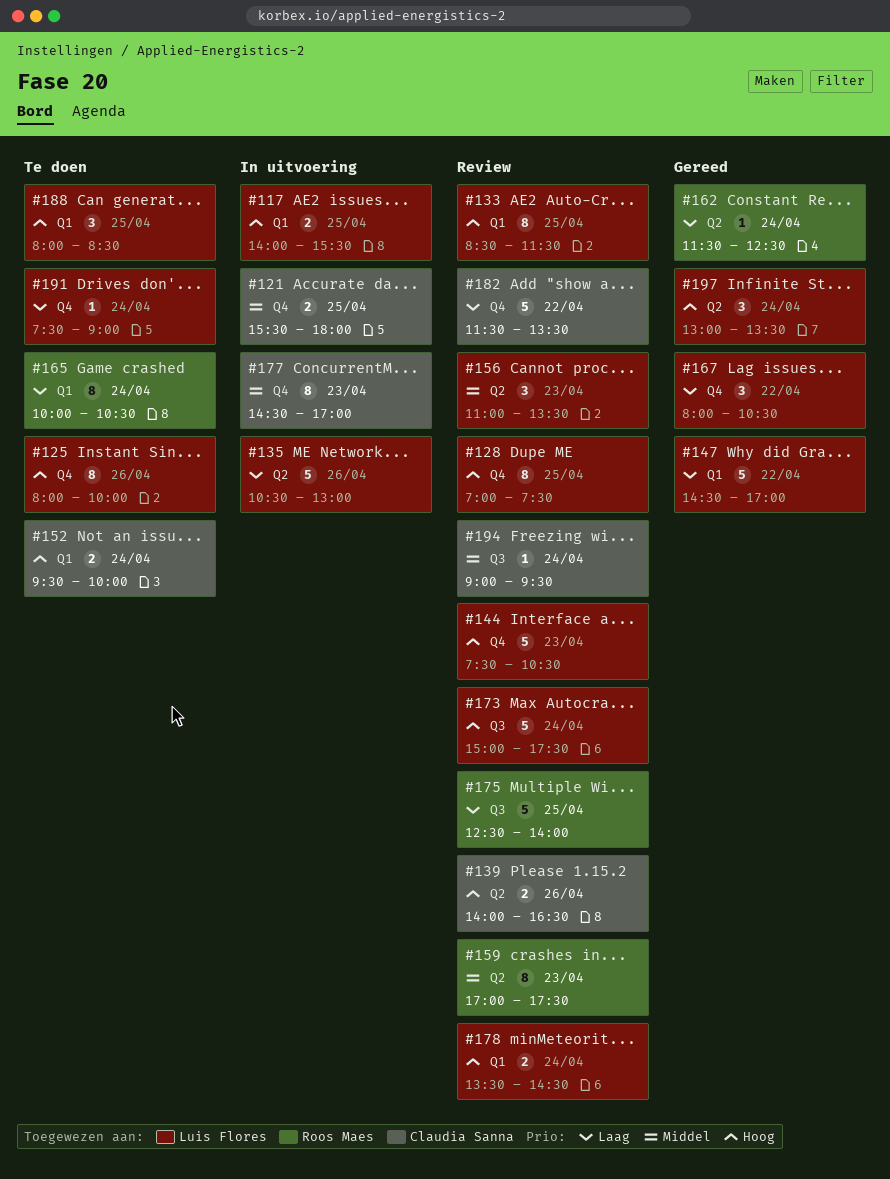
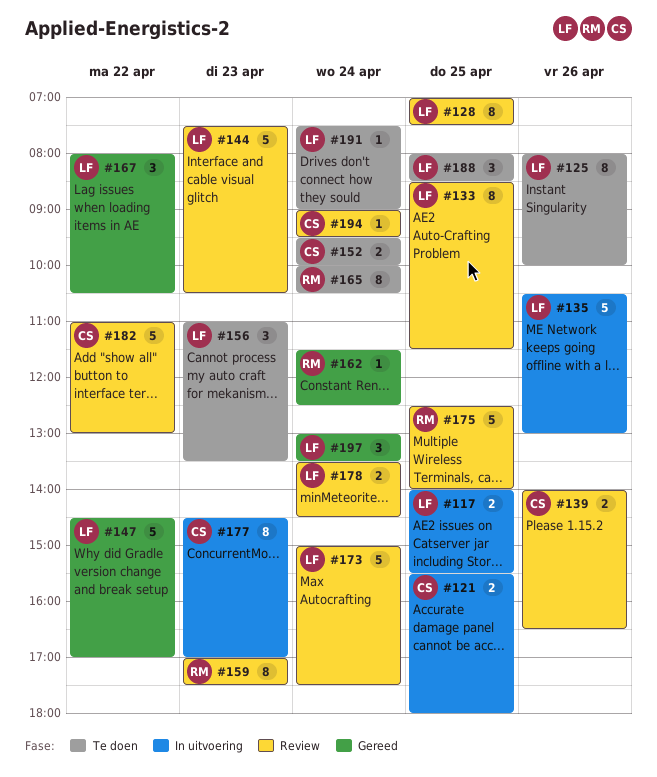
#156, status: Review -> Te doen
#182, begins: 11:30 -> 11:00
#182, ends: 13:30 -> 13:00

